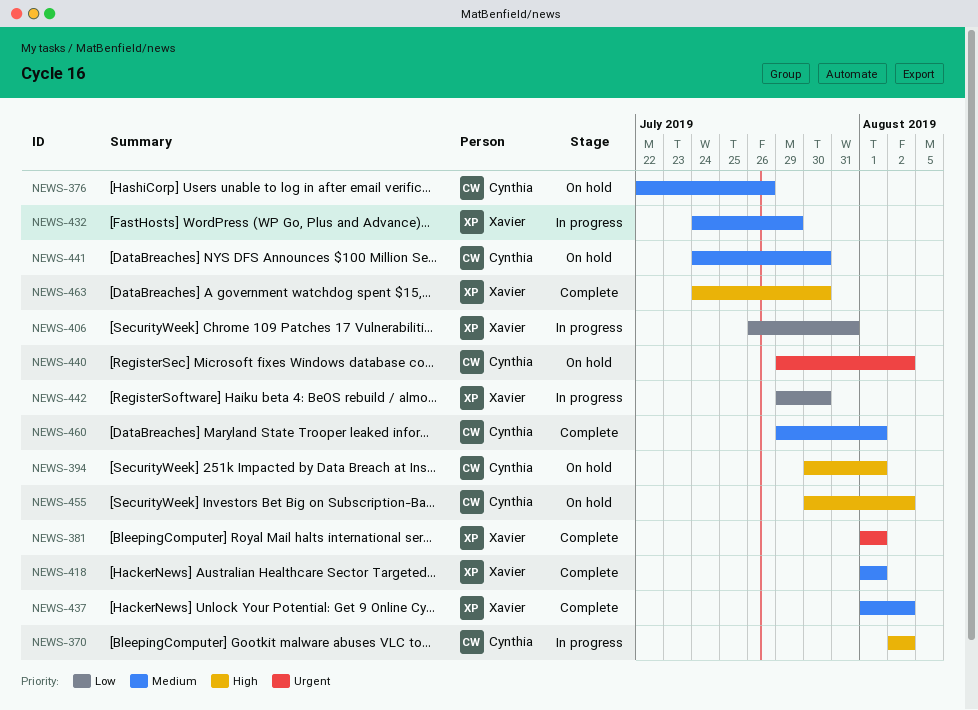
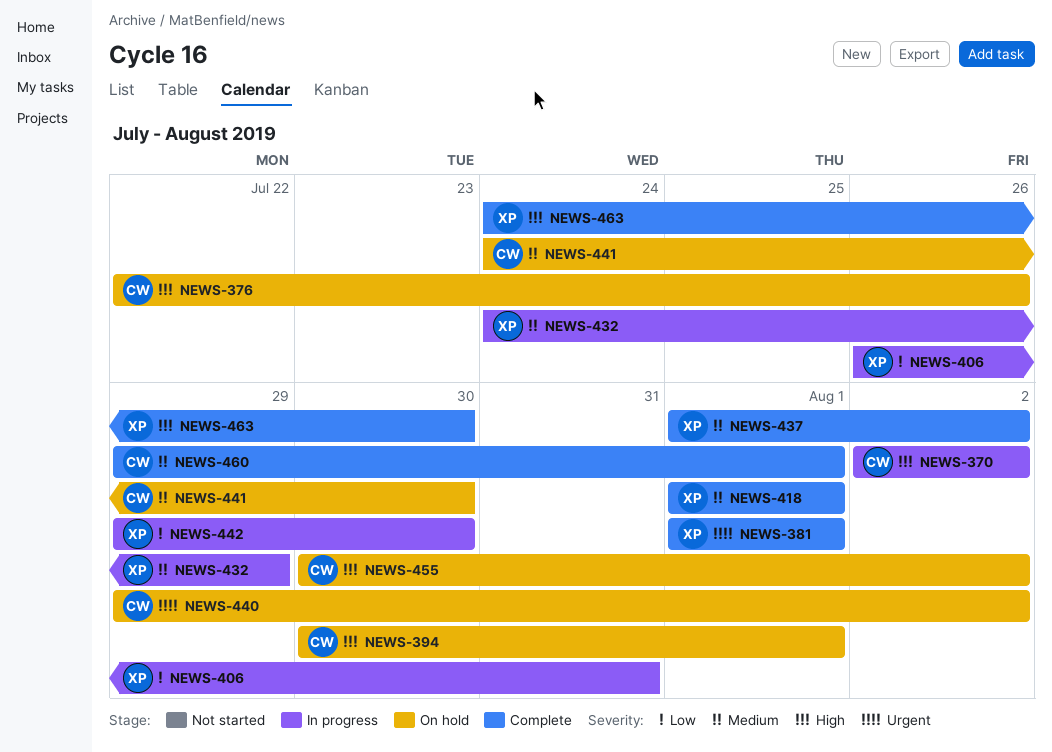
NEWS-376, priority: Medium -> High

